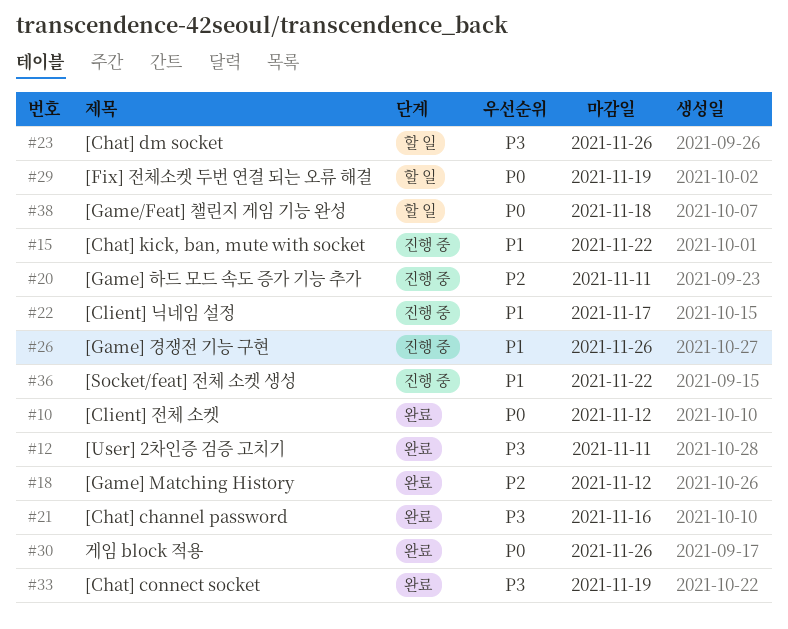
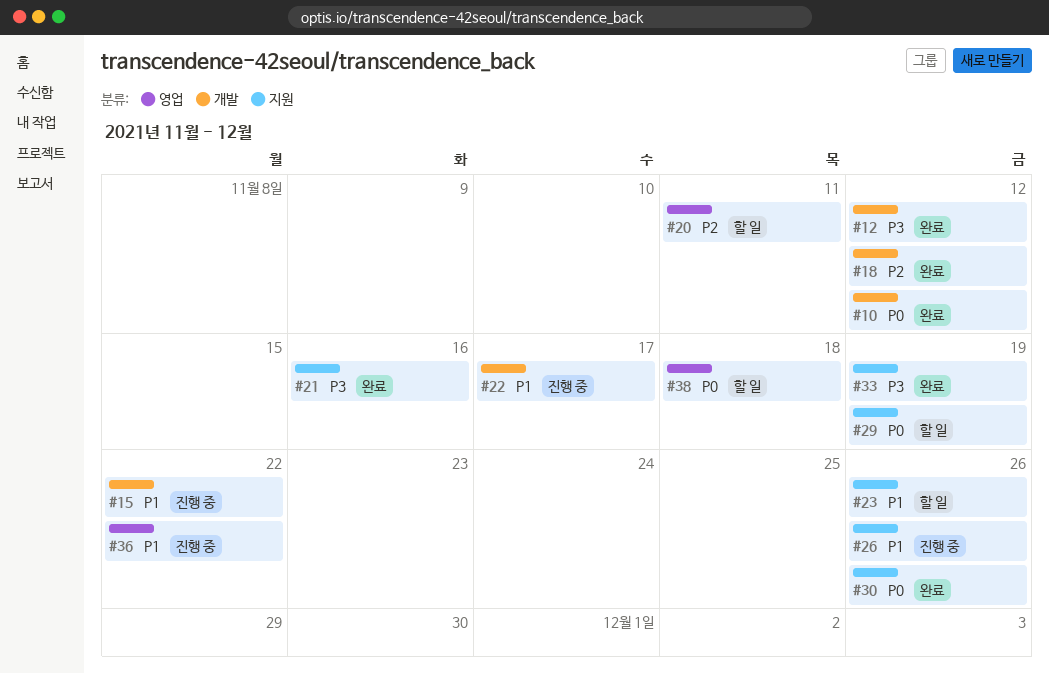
#12, due: Nov 11 -> Nov 12
#20, status: 진행 중 -> 할 일
#23, priority: P3 -> P1

